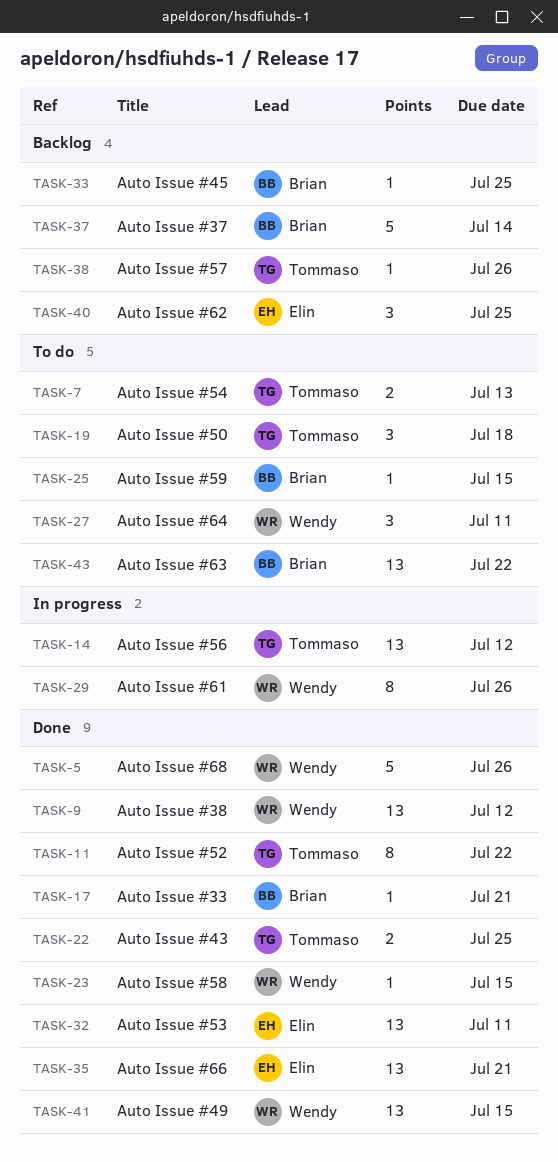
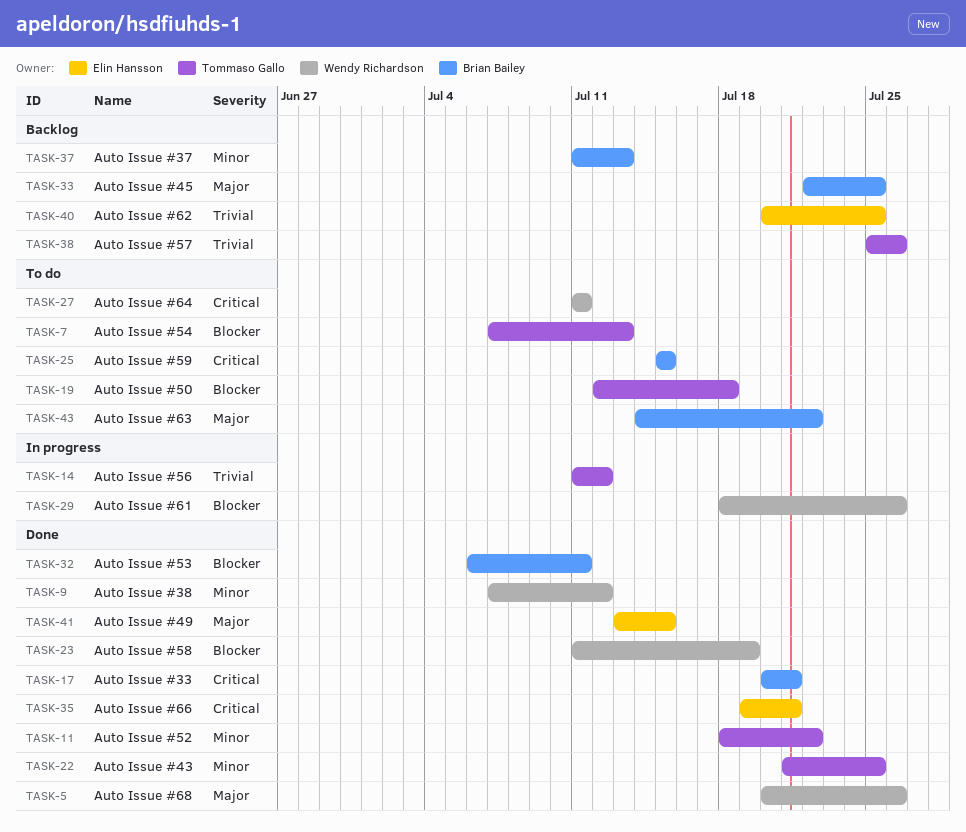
TASK-23, due: Jul 15 -> Jul 19
TASK-32, owner: Elin Hansson -> Brian Bailey
TASK-37, due: Jul 14 -> Jul 13
TASK-41, owner: Wendy Richardson -> Elin Hansson

